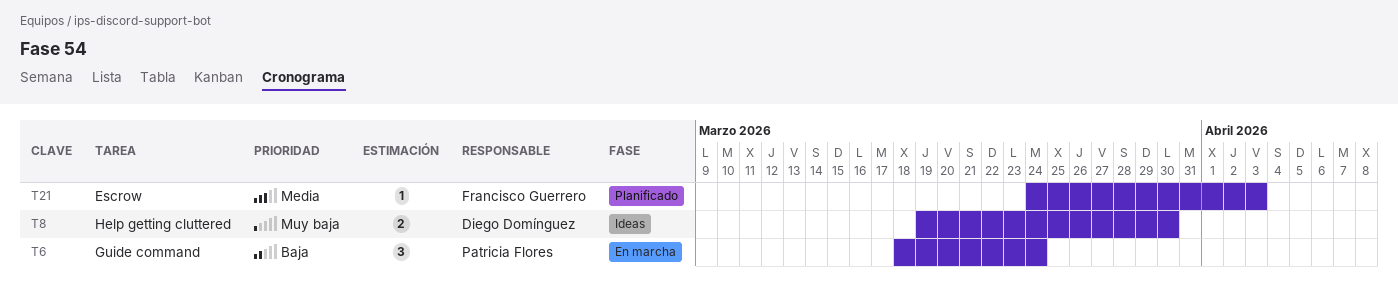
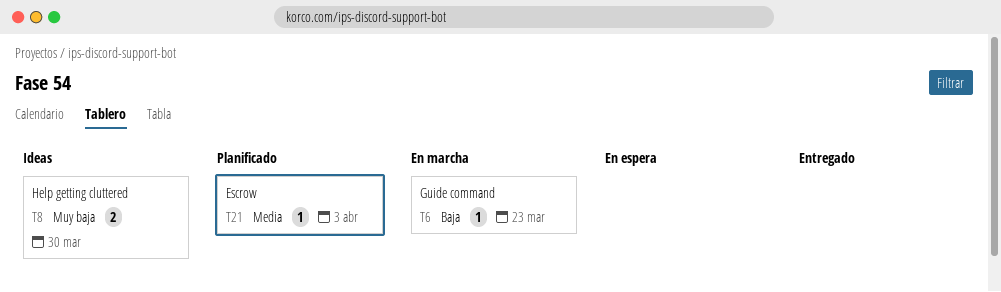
T6, estimate: 3 -> 1
T6, due: Mar 24 -> Mar 23

